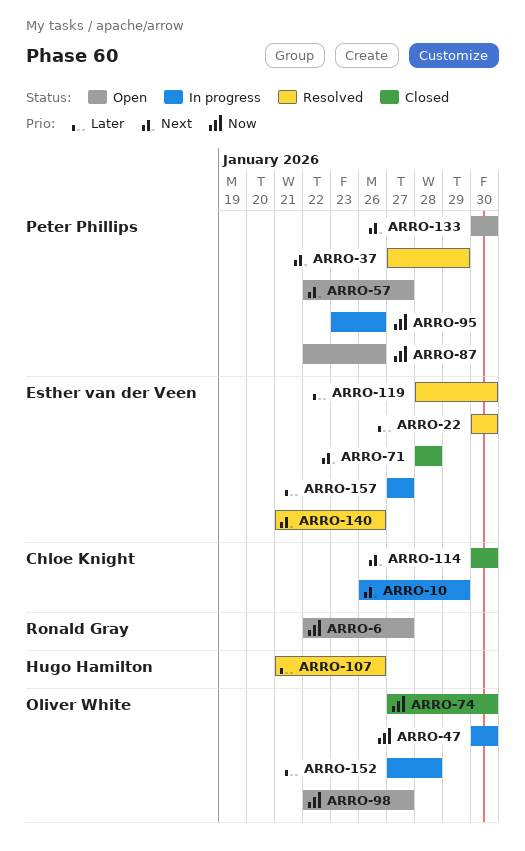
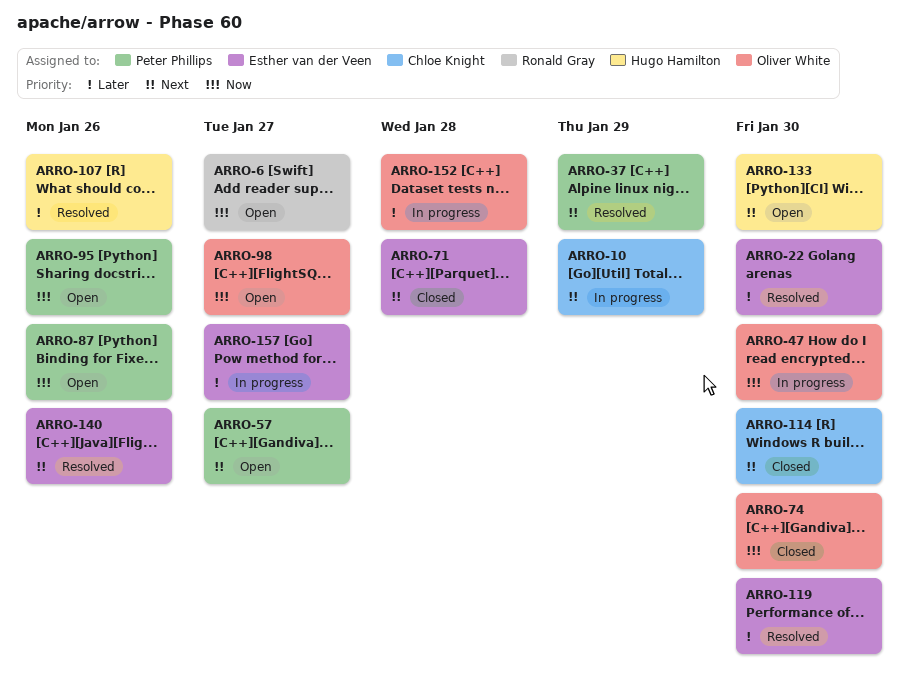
ARRO-95, status: In progress -> Open
ARRO-133, owner: Peter Phillips -> Hugo Hamilton

